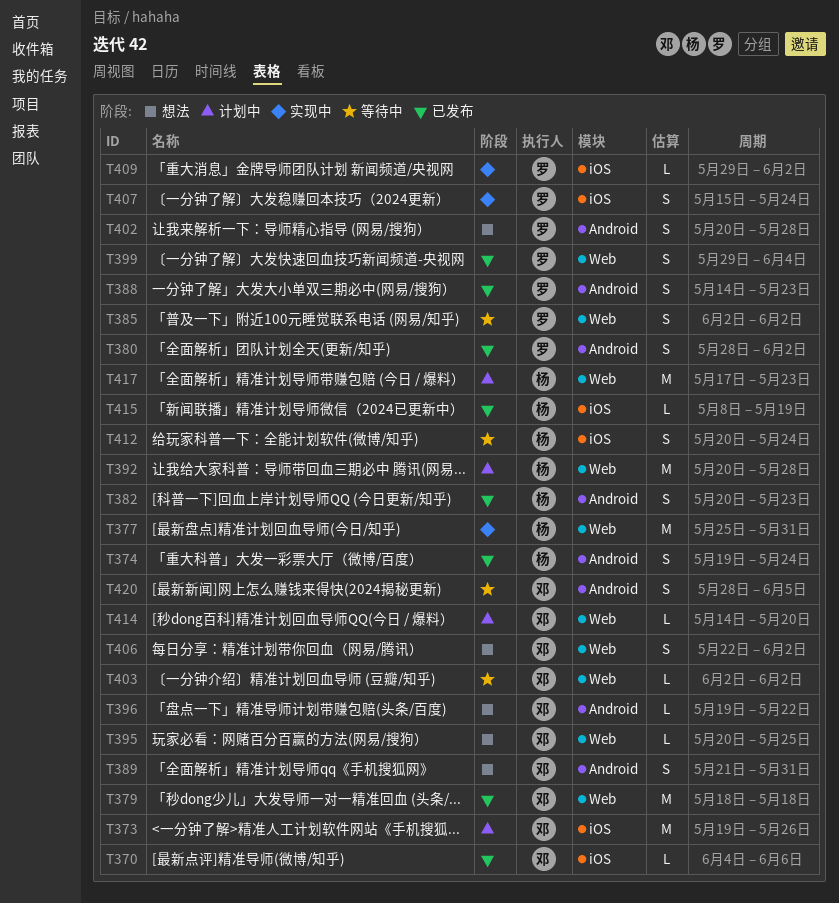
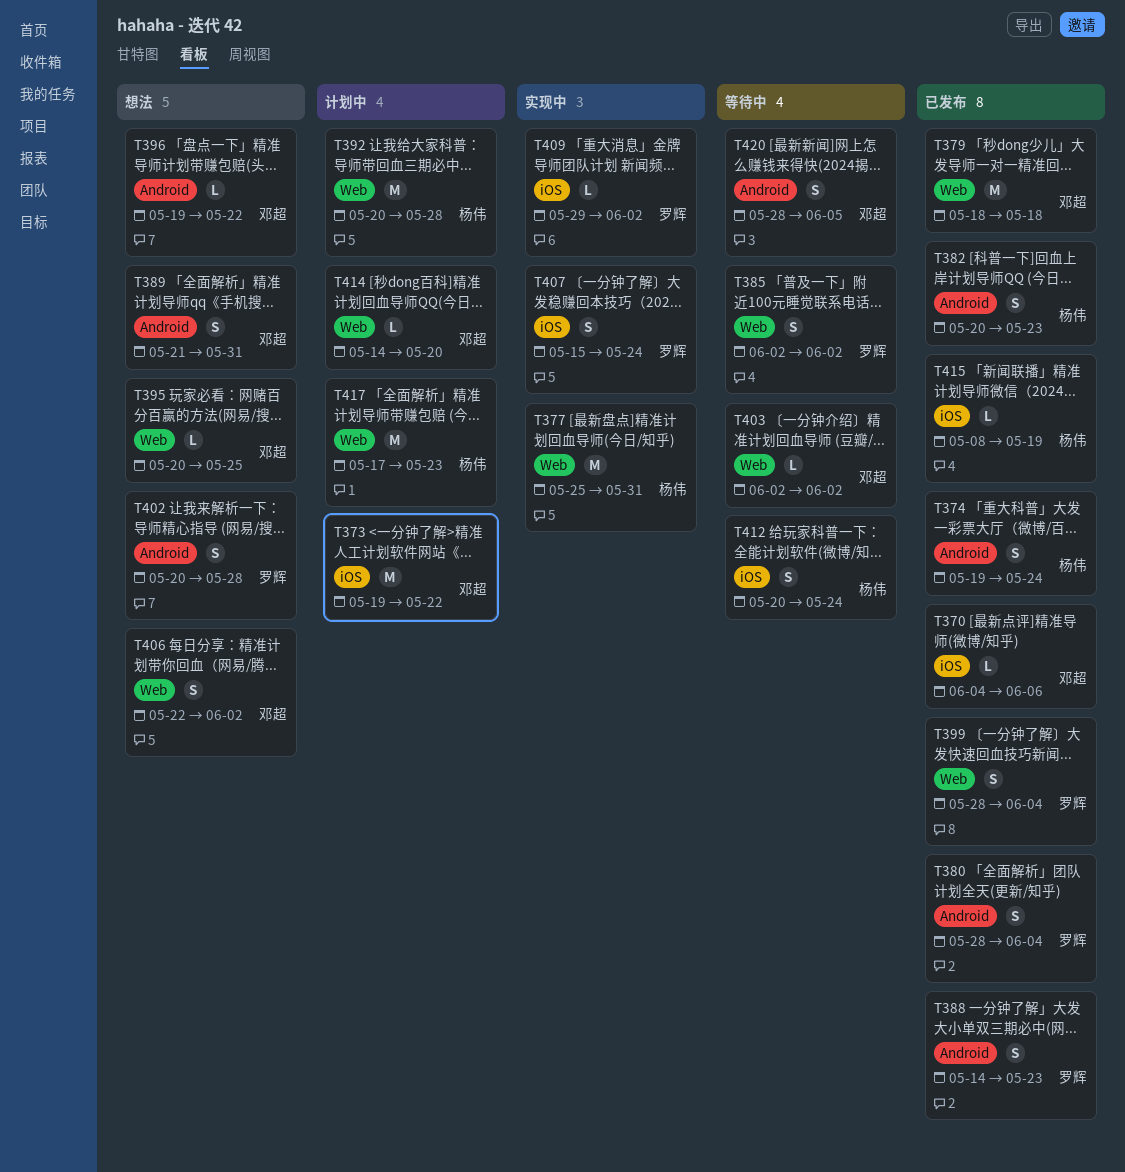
T373, due: May 26 -> May 22
T380, due: Jun 2 -> Jun 4
T399, start: May 29 -> May 28

